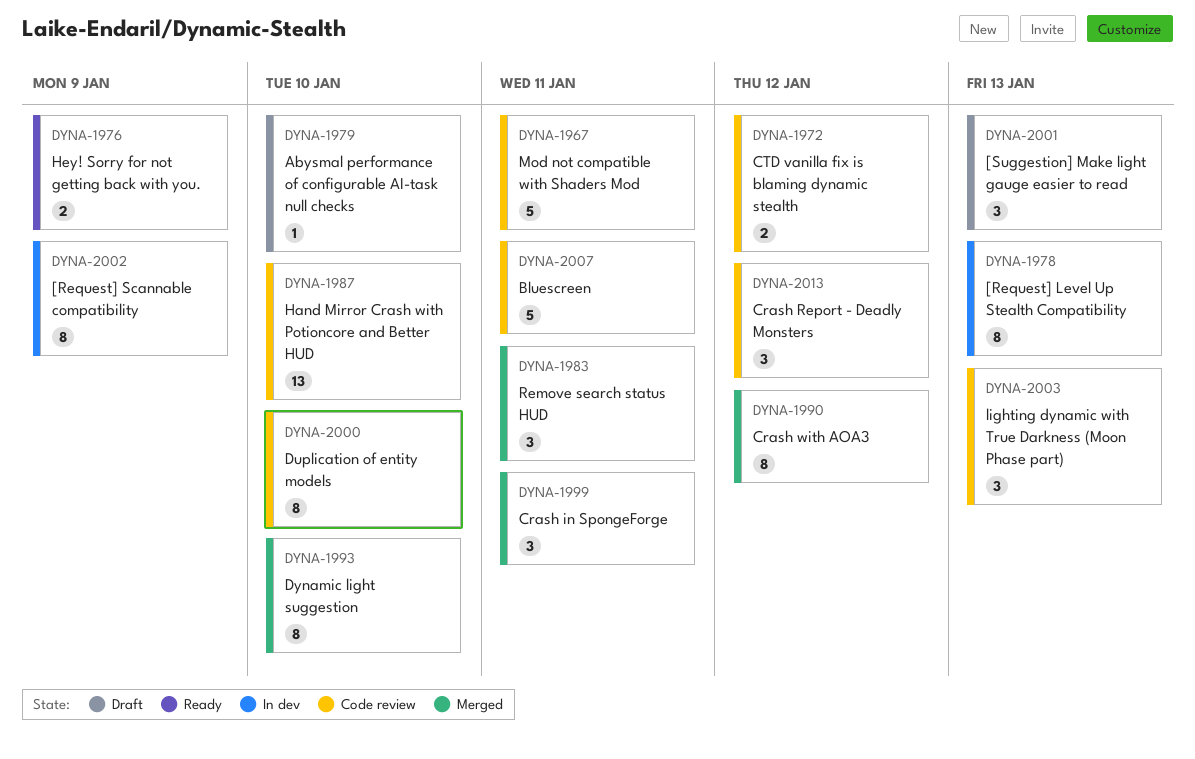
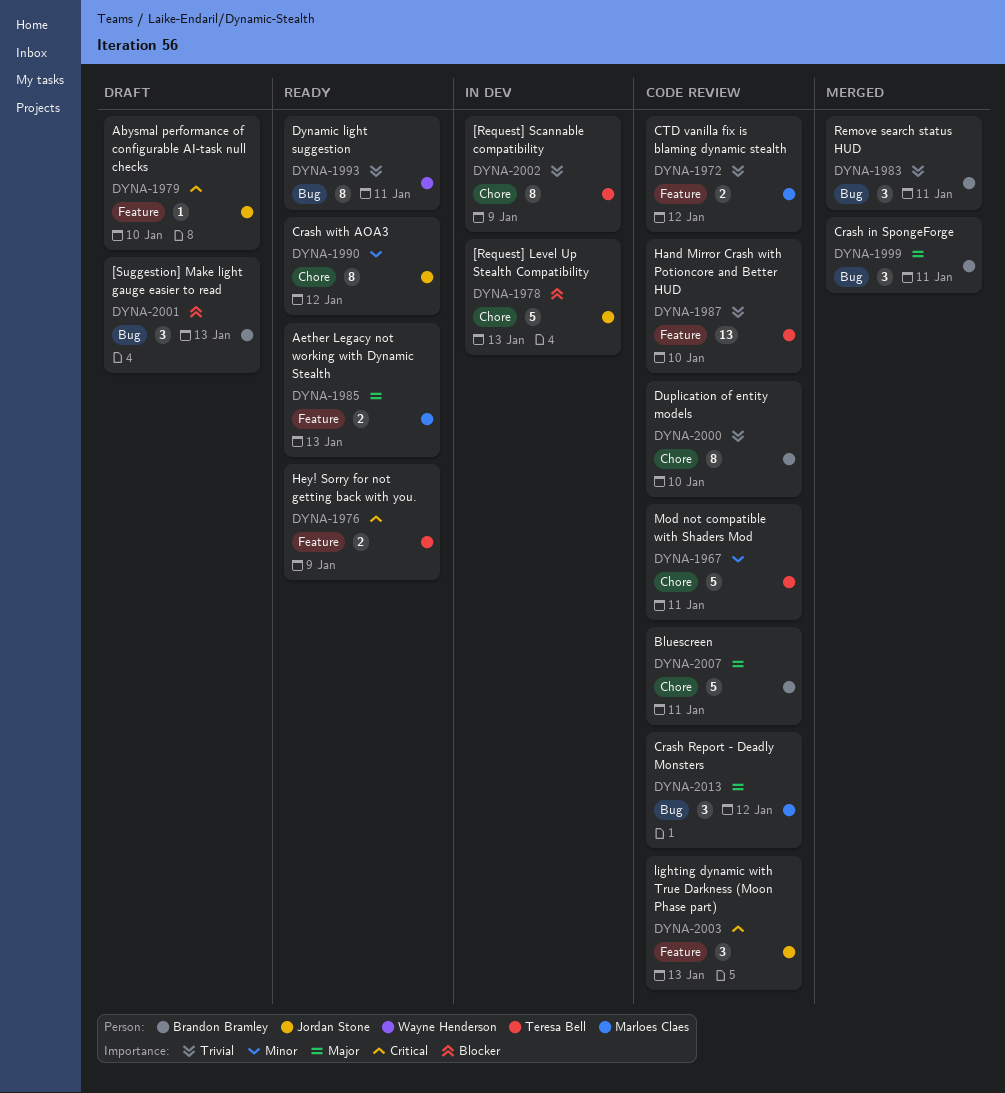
DYNA-1978, estimate: 8 -> 5
DYNA-1985: none -> present
DYNA-1990, status: Merged -> Ready
DYNA-1993, status: Merged -> Ready
DYNA-1993, due: Jan 10 -> Jan 11

